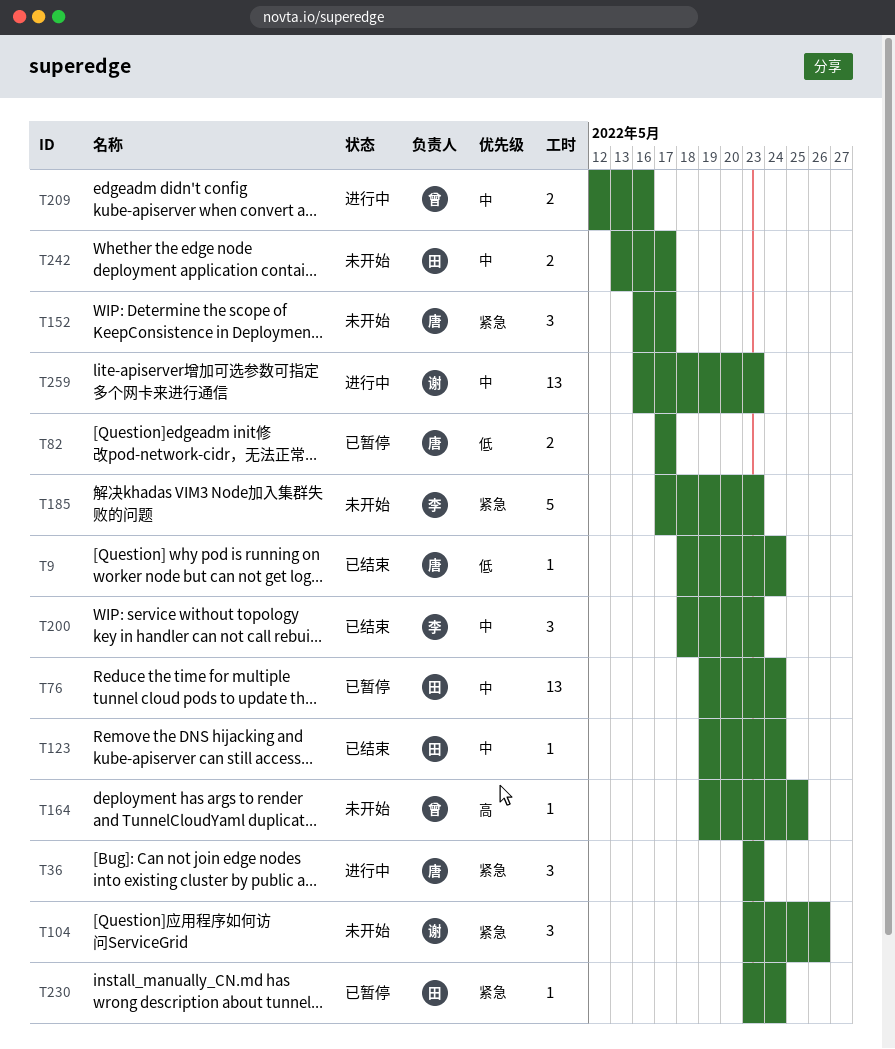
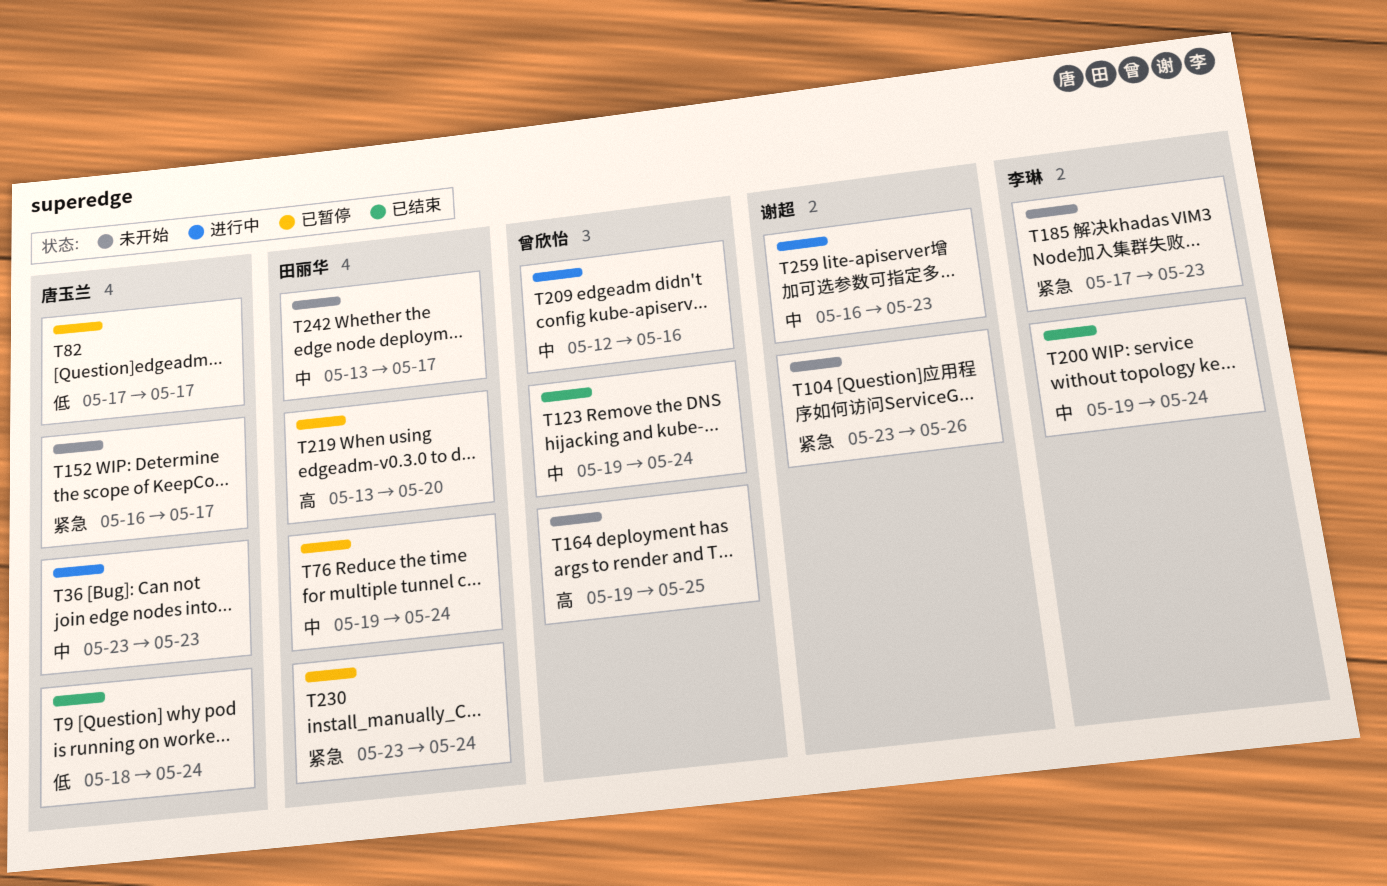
T36, priority: 紧急 -> 中
T123, owner: 田丽华 -> 曾欣怡
T200, start: May 18 -> May 19
T200, due: May 23 -> May 24
T219: none -> present

